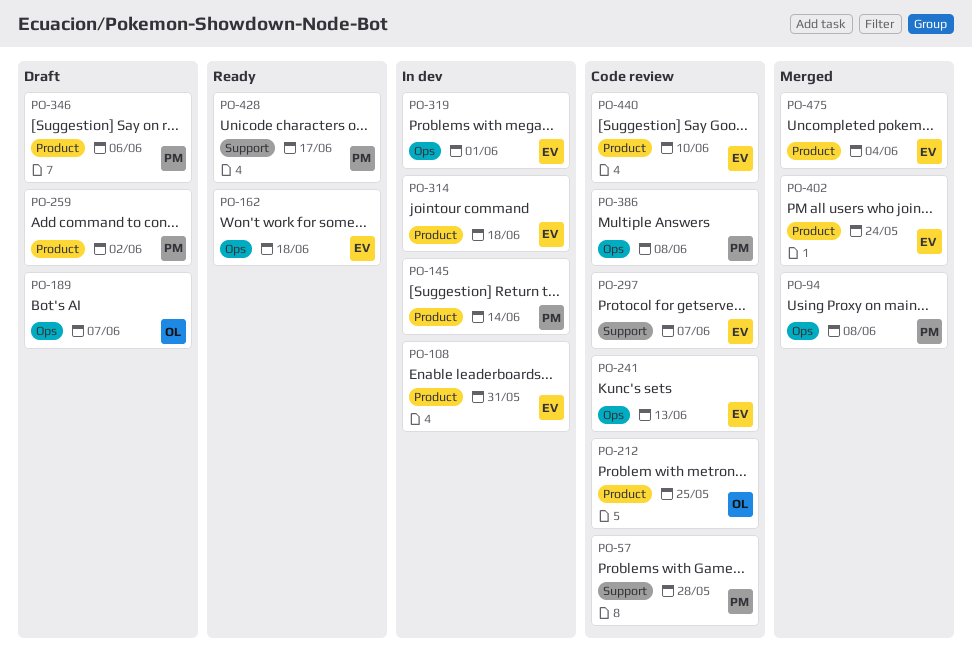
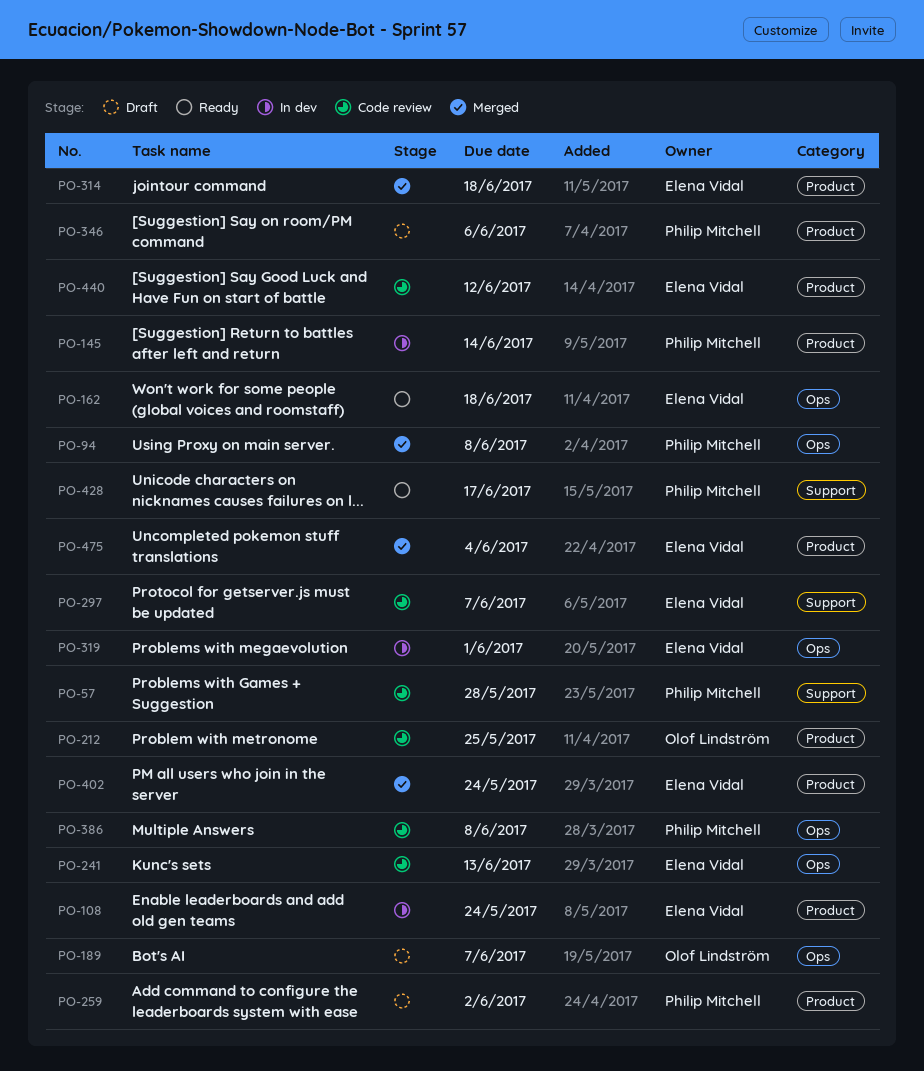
PO-108, due: May 31 -> May 24
PO-314, status: In dev -> Merged
PO-440, due: Jun 10 -> Jun 12

